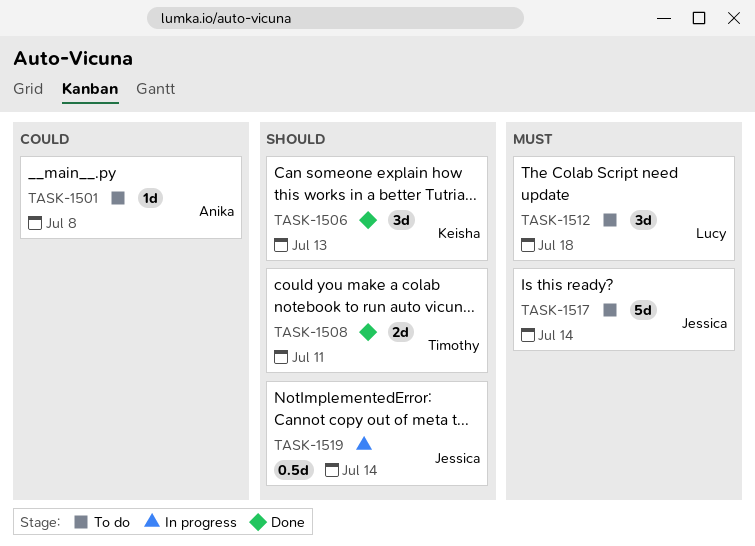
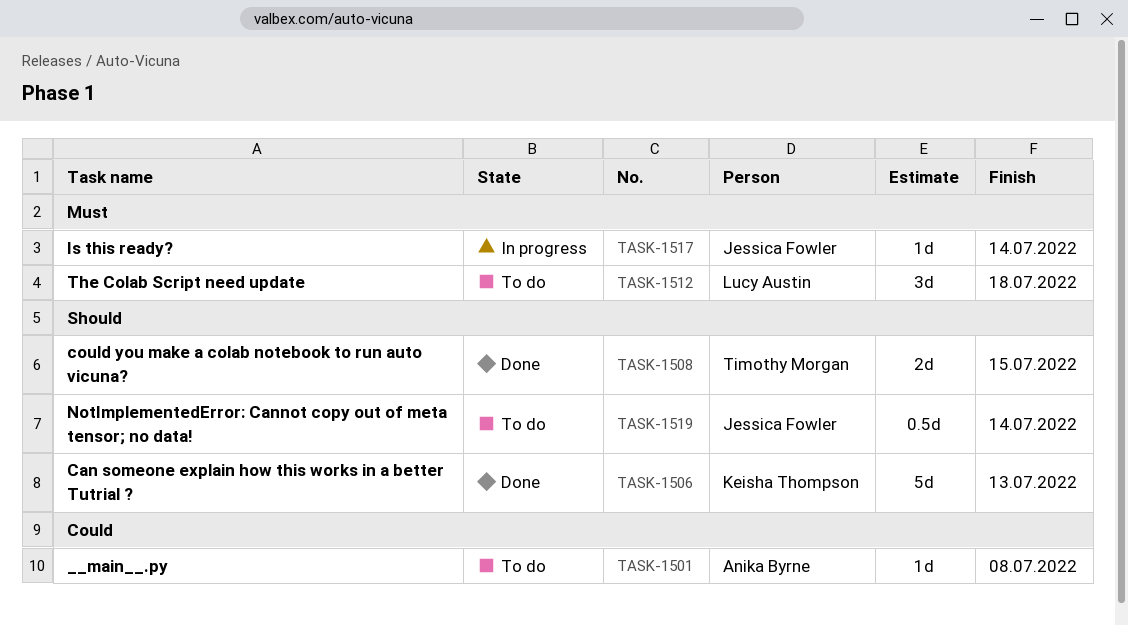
TASK-1506, estimate: 3d -> 5d
TASK-1508, due: Jul 11 -> Jul 15
TASK-1517, status: To do -> In progress
TASK-1517, estimate: 5d -> 1d
TASK-1519, status: In progress -> To do

